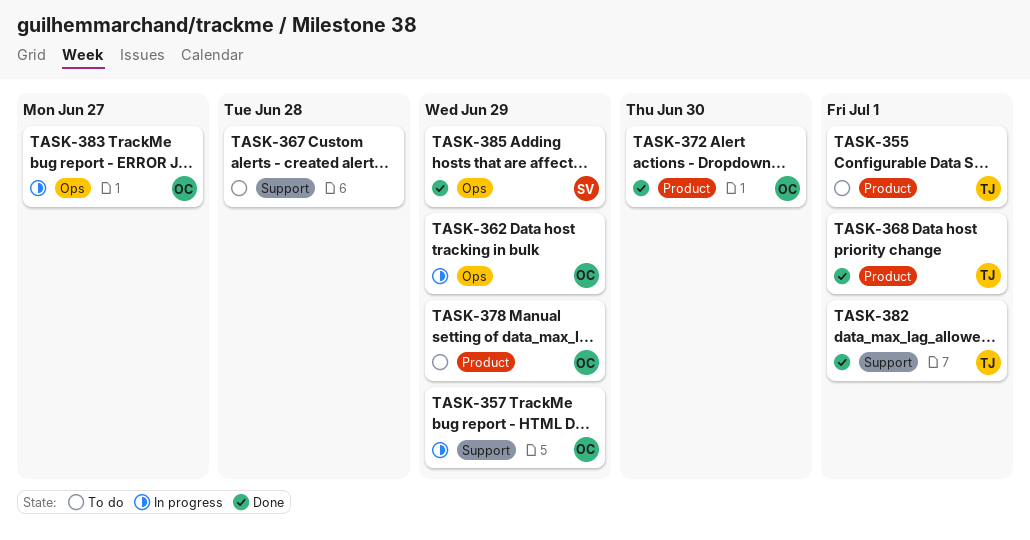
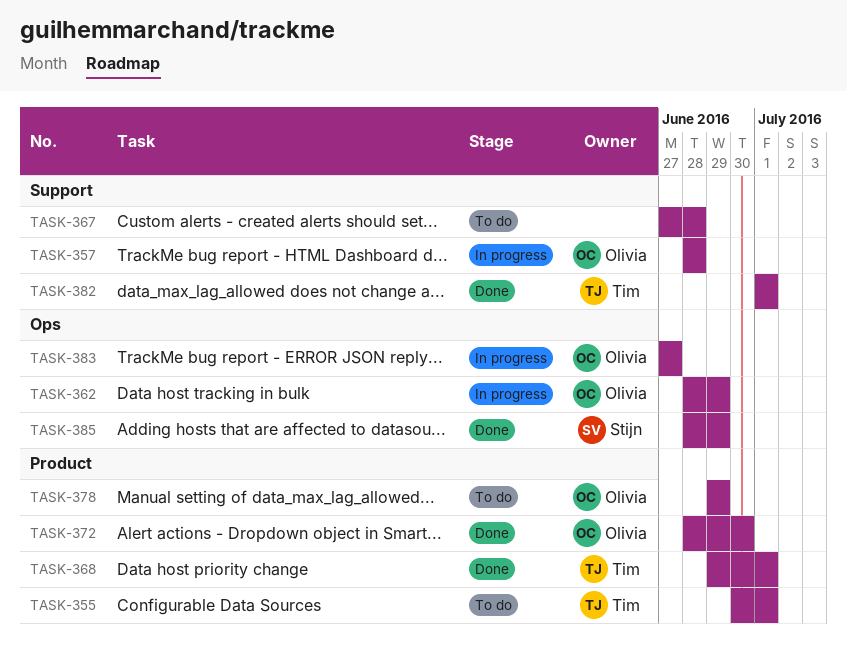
TASK-357, due: Jun 29 -> Jun 28

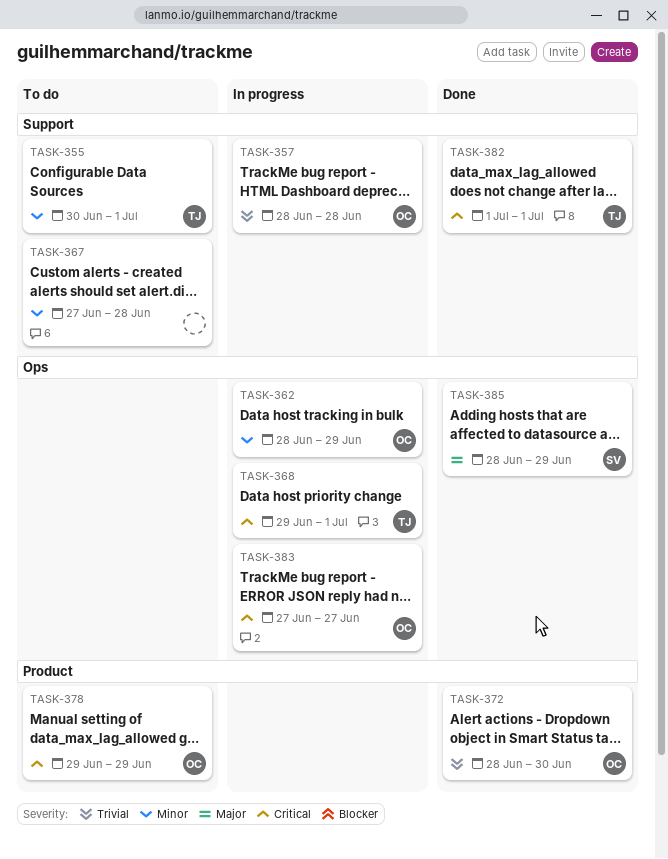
TASK-355, label: Product -> Support
TASK-368, status: Done -> In progress
TASK-368, label: Product -> Ops

